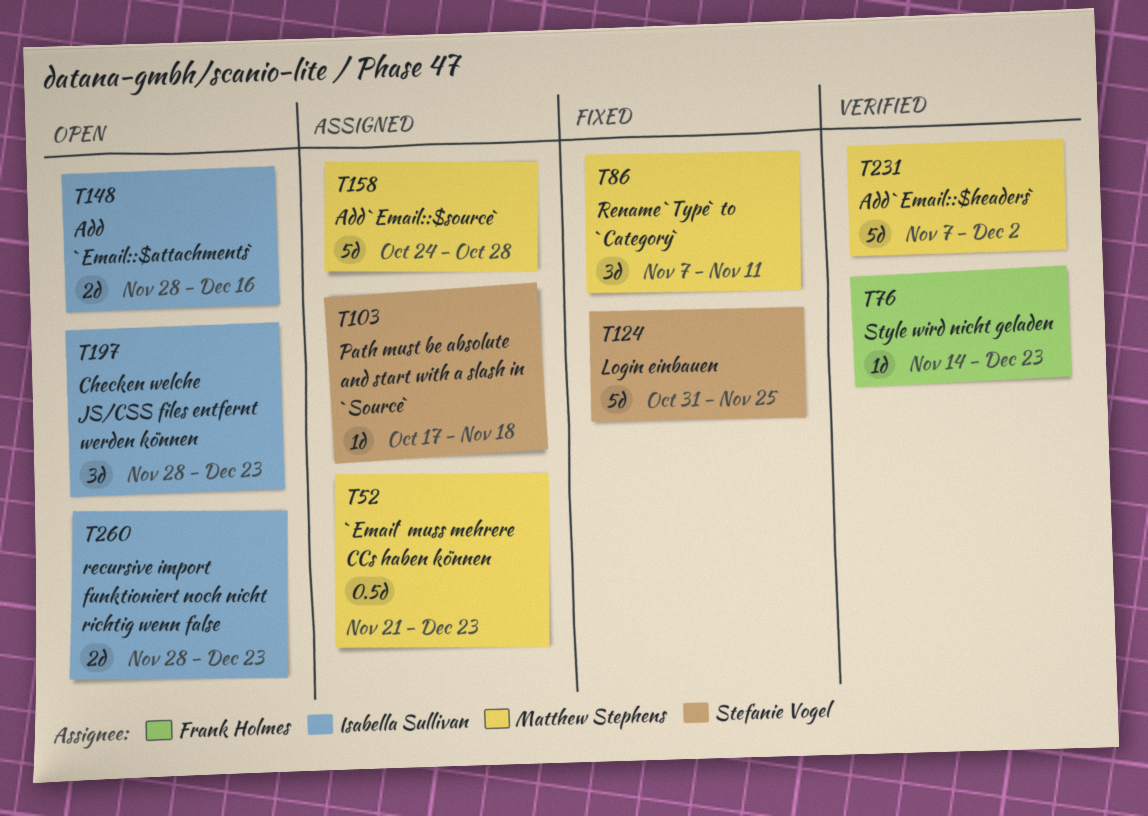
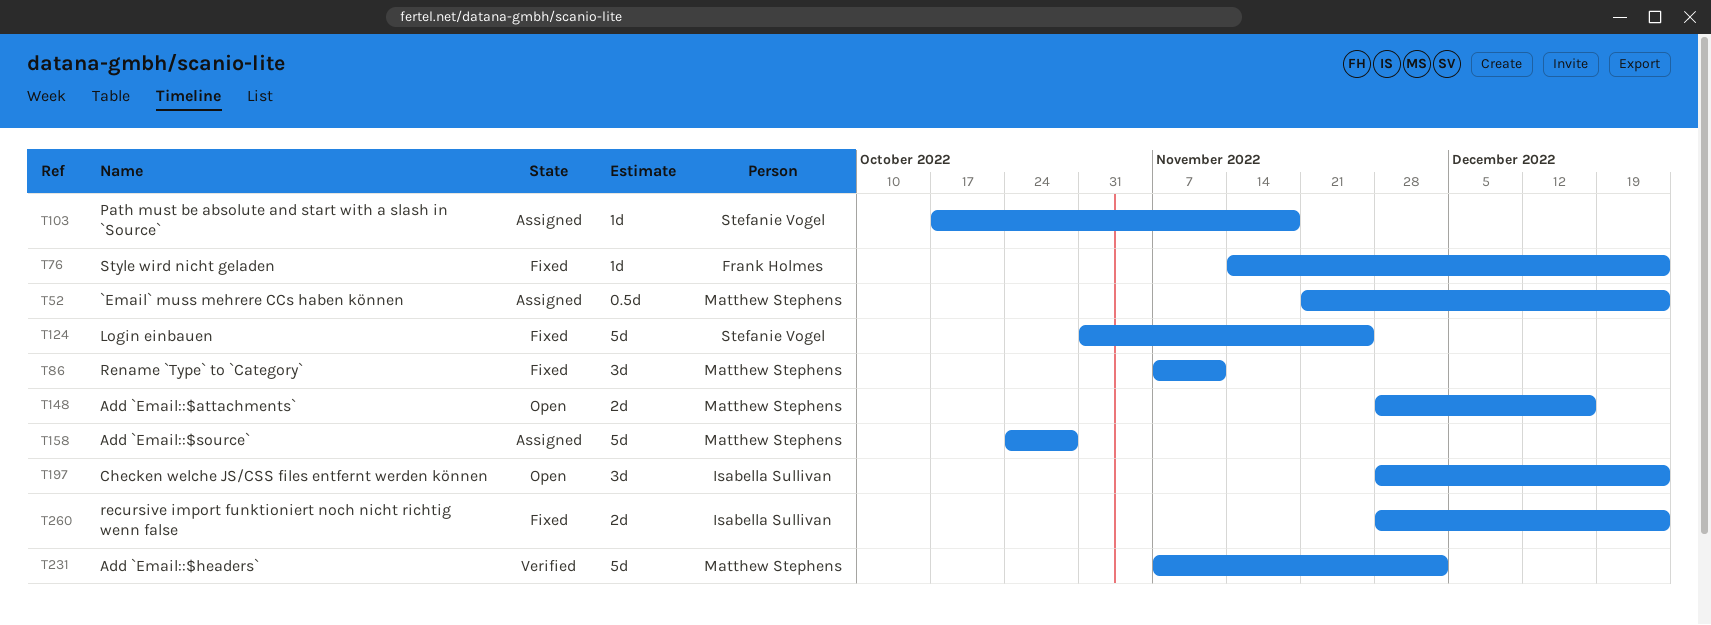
T76, status: Verified -> Fixed
T148, owner: Isabella Sullivan -> Matthew Stephens
T260, status: Open -> Fixed

